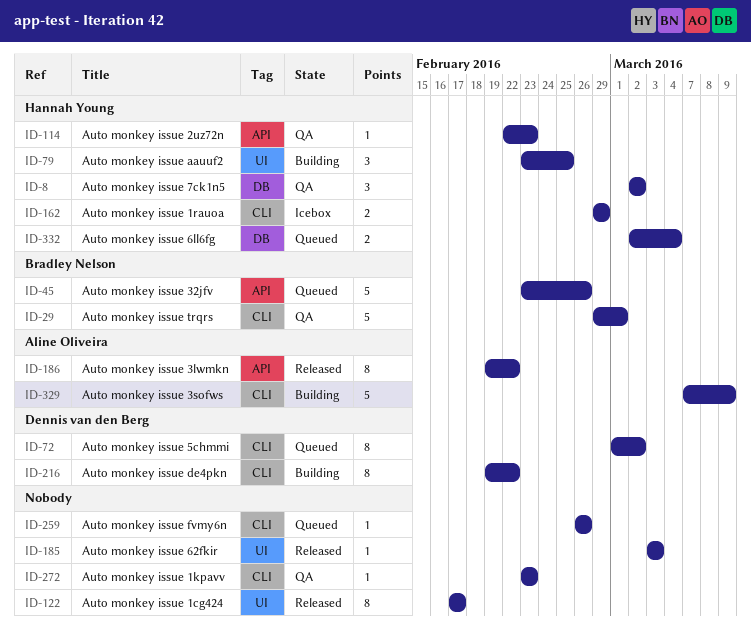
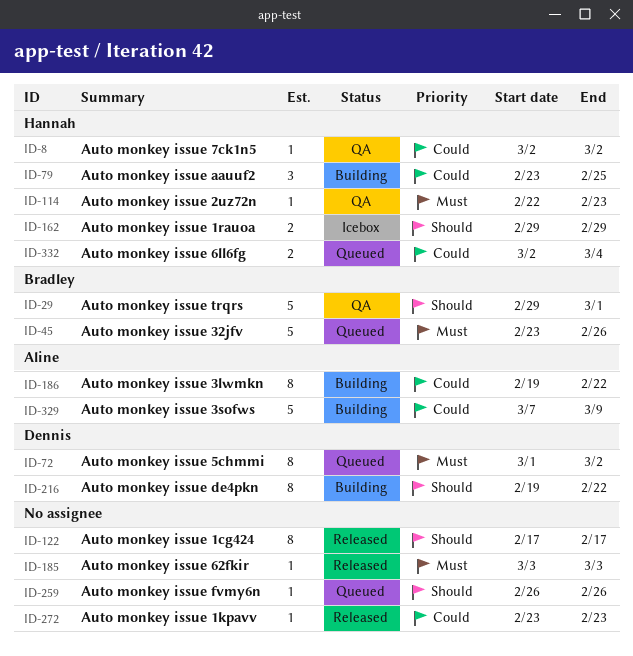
ID-8, estimate: 3 -> 1
ID-186, status: Released -> Building
ID-272, status: QA -> Released

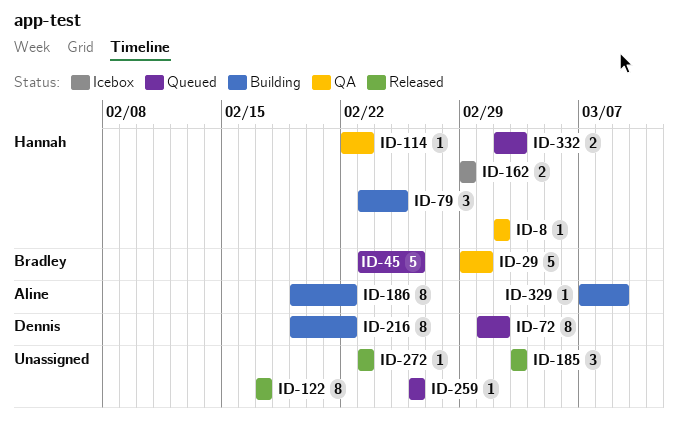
ID-185, estimate: 1 -> 3
ID-329, estimate: 5 -> 1
ID-332, due: Mar 4 -> Mar 3

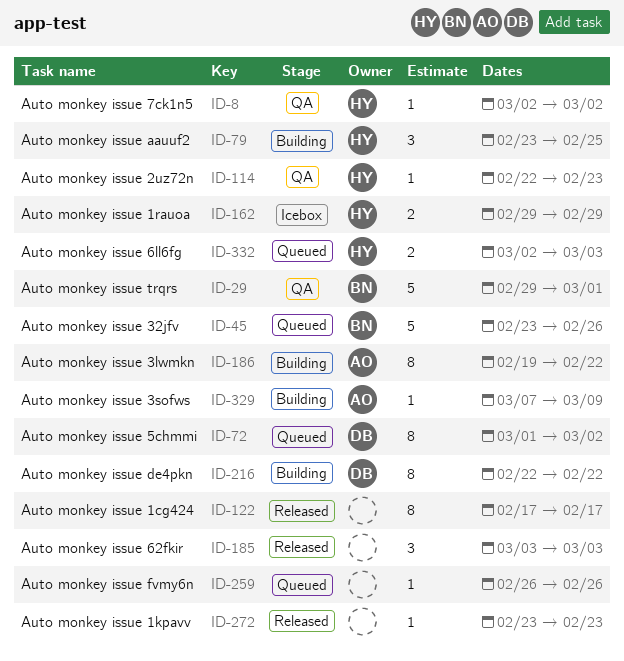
ID-216, start: Feb 19 -> Feb 22

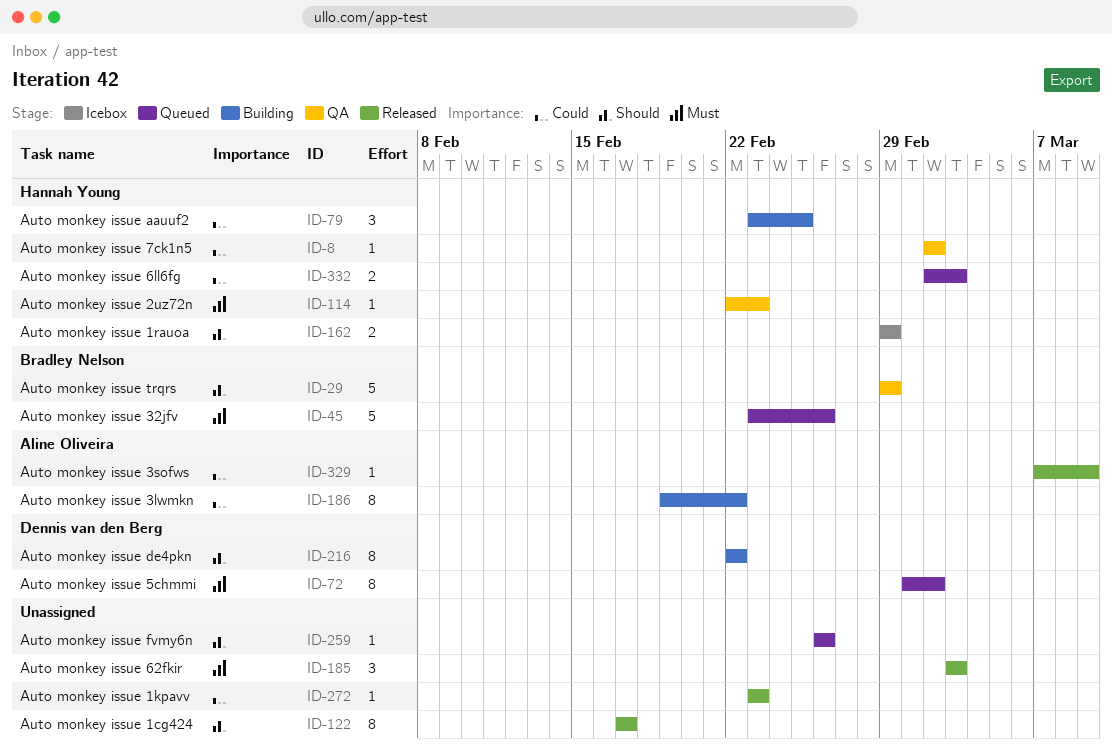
ID-29, due: Mar 1 -> Feb 29
ID-329, status: Building -> Released

